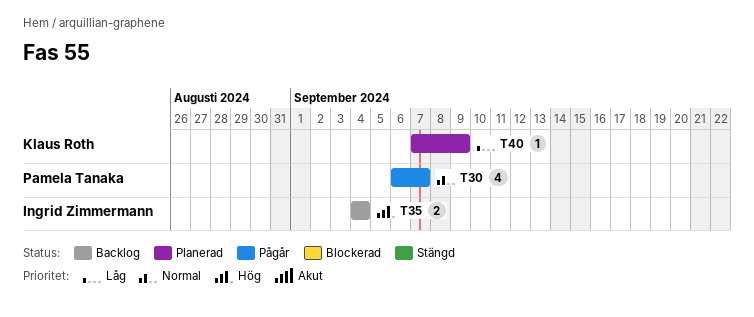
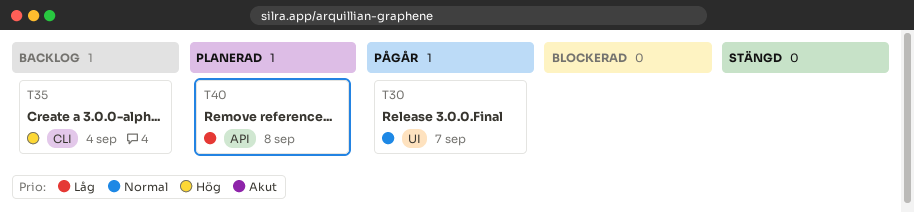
T40, due: Sep 9 -> Sep 8

